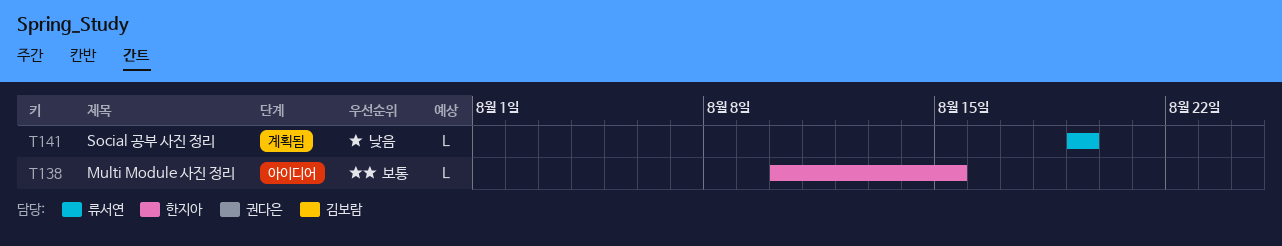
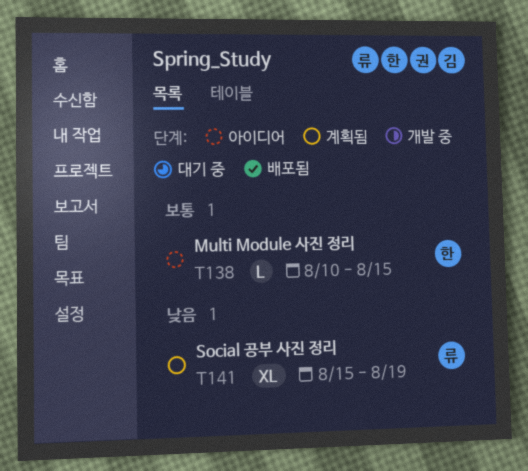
T141, estimate: L -> XL
T141, start: Aug 19 -> Aug 15

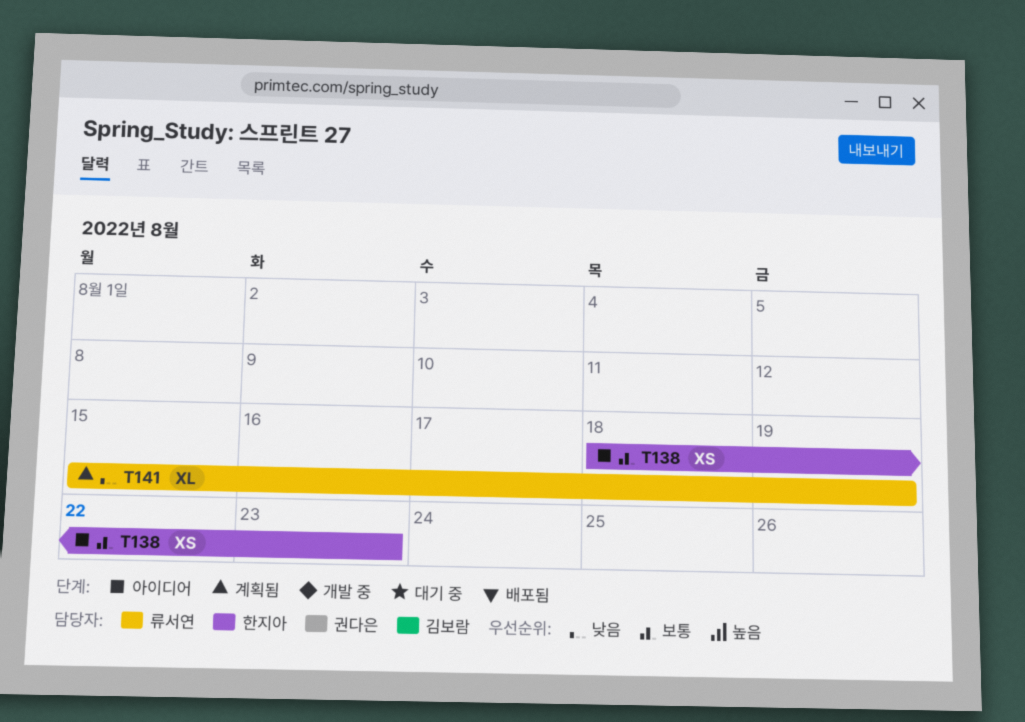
T138, estimate: L -> XS
T138, start: Aug 10 -> Aug 18
T138, due: Aug 15 -> Aug 23

